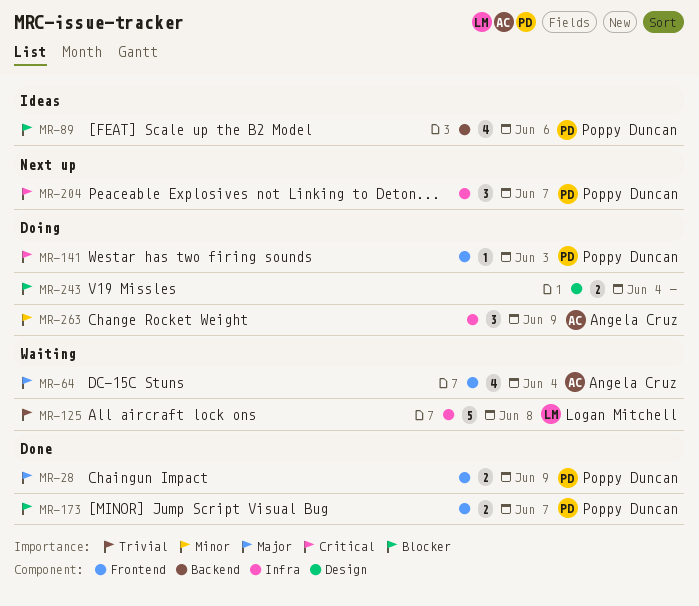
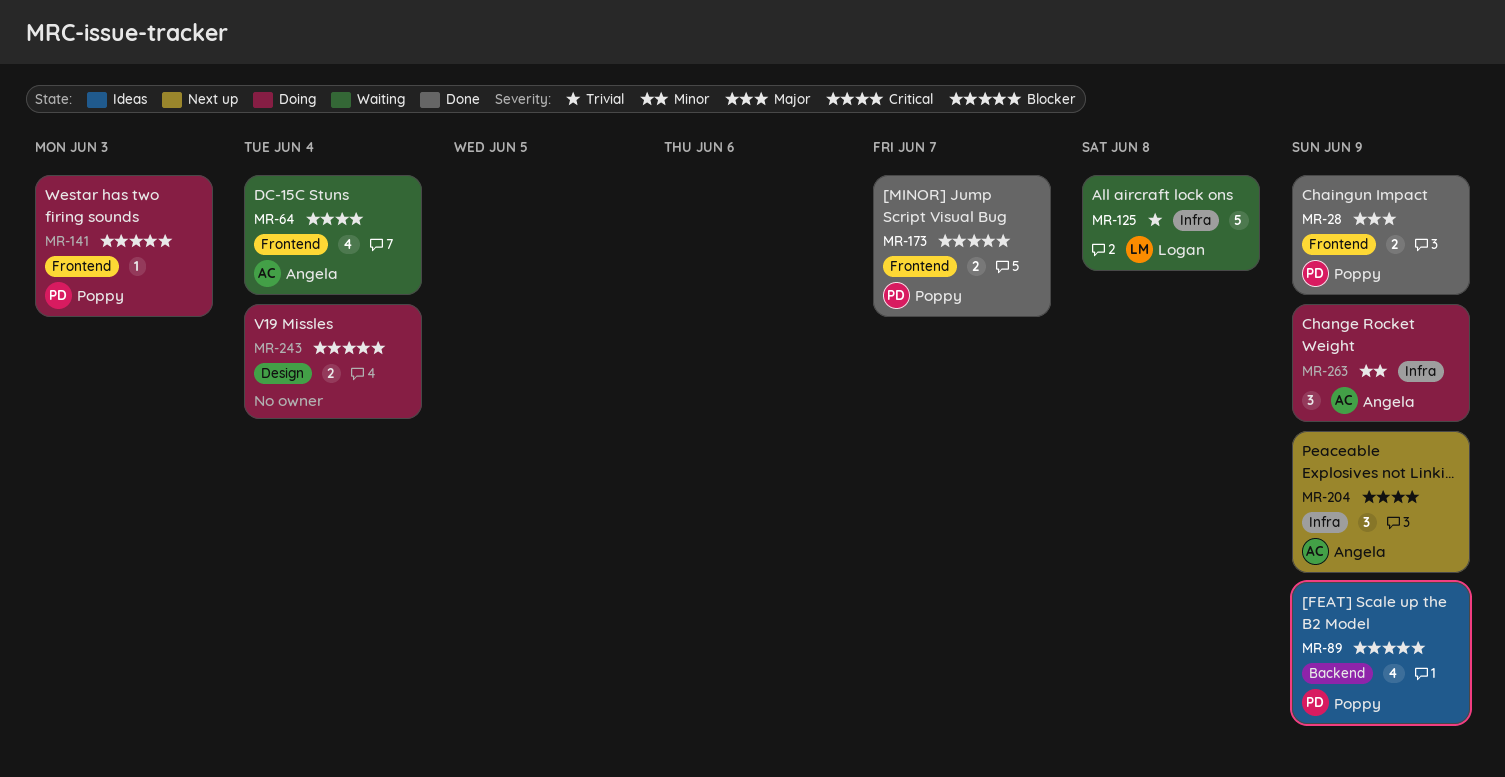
MR-64, priority: Major -> Critical
MR-89, due: Jun 6 -> Jun 9
MR-141, priority: Critical -> Blocker
MR-204, owner: Poppy Duncan -> Angela Cruz
MR-204, due: Jun 7 -> Jun 9

